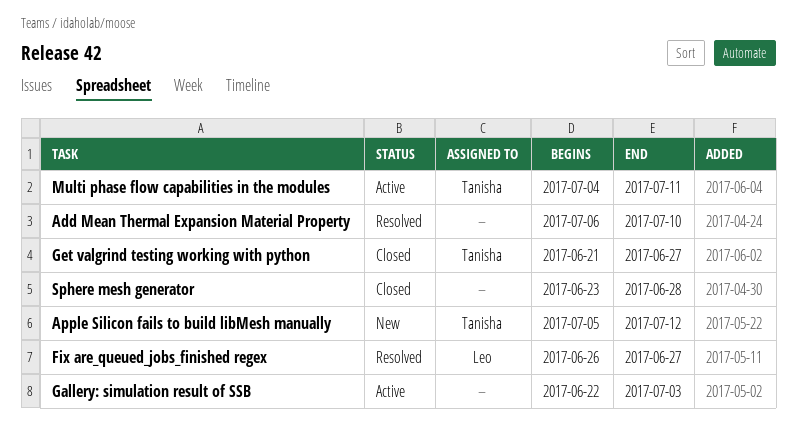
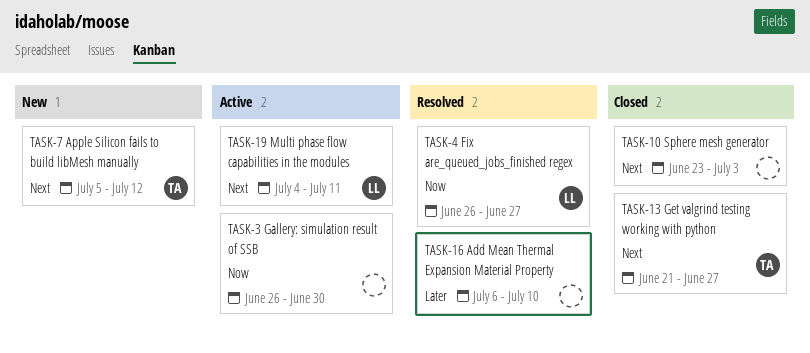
Gallery: simulation result of SSB, start: Jun 22 -> Jun 26
Gallery: simulation result of SSB, due: Jul 3 -> Jun 30
Multi phase flow capabilities in the modules, owner: Tanisha -> Leo
Sphere mesh generator, due: Jun 28 -> Jul 3

